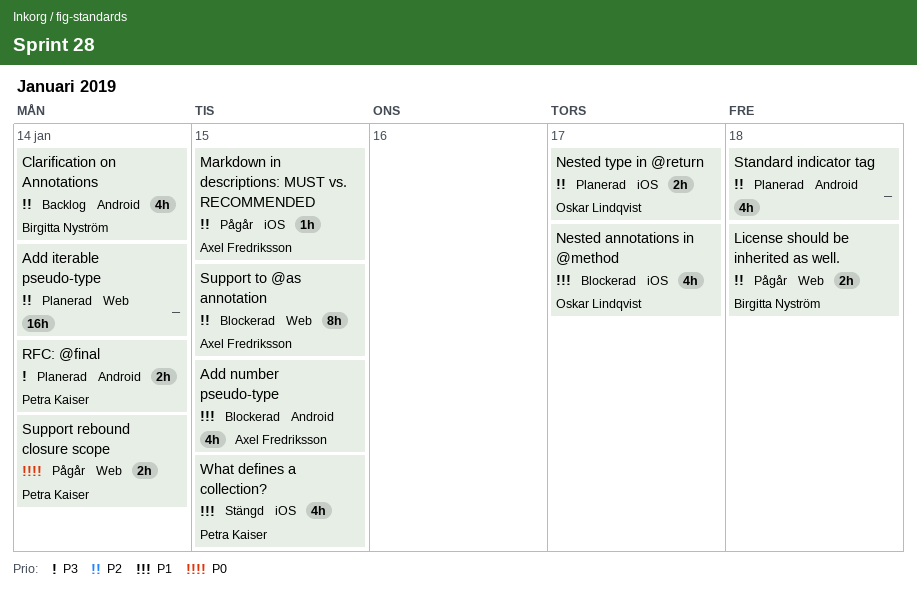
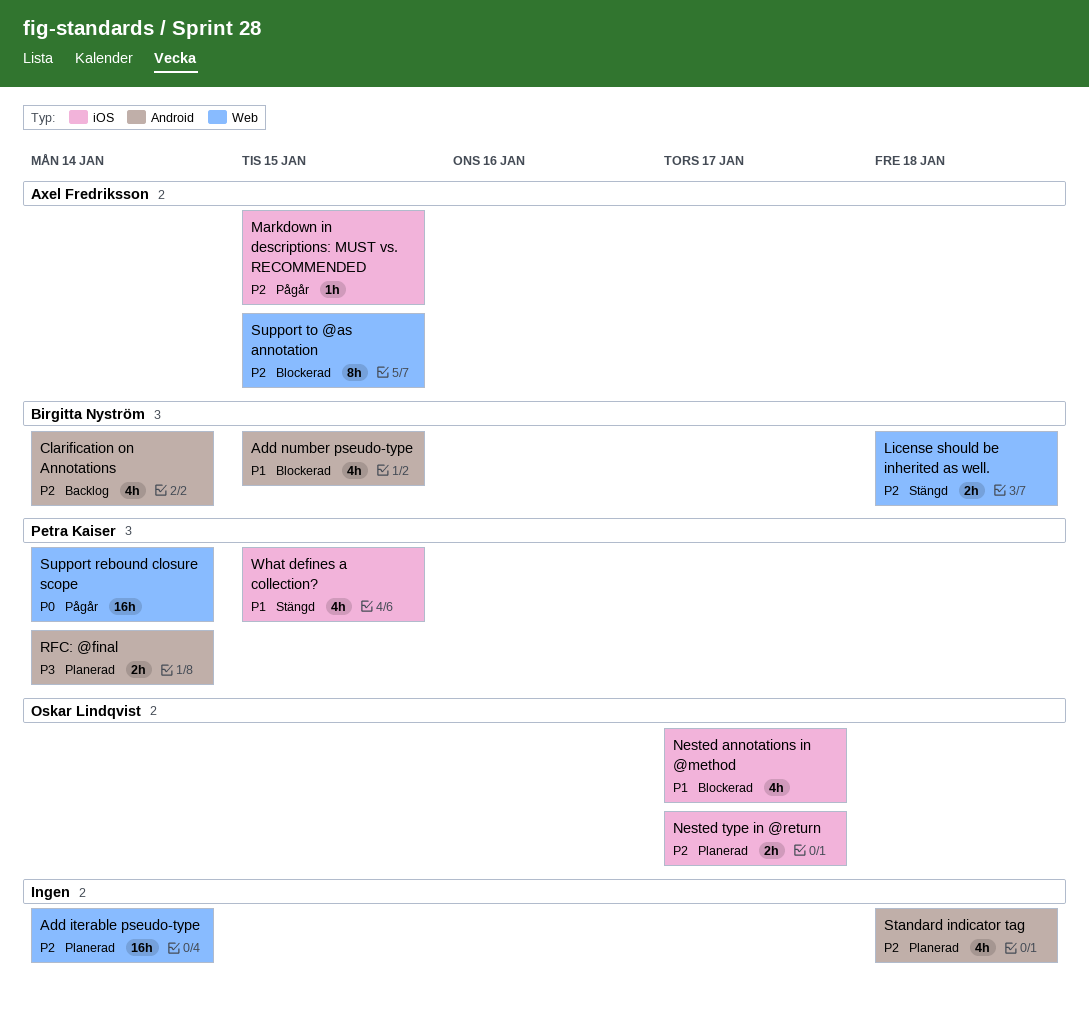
Add number pseudo-type, owner: Axel Fredriksson -> Birgitta Nyström
License should be inherited as well., status: Pågår -> Stängd
Support rebound closure scope, estimate: 2h -> 16h

